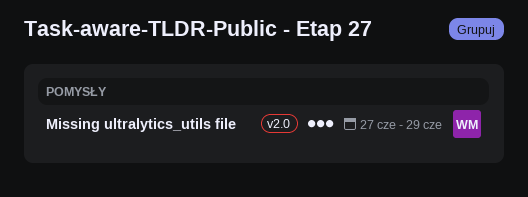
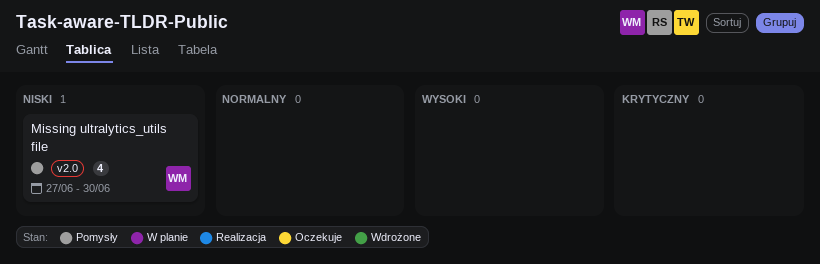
Missing ultralytics_utils file, estimate: 3 -> 4
Missing ultralytics_utils file, due: Jun 29 -> Jun 30

